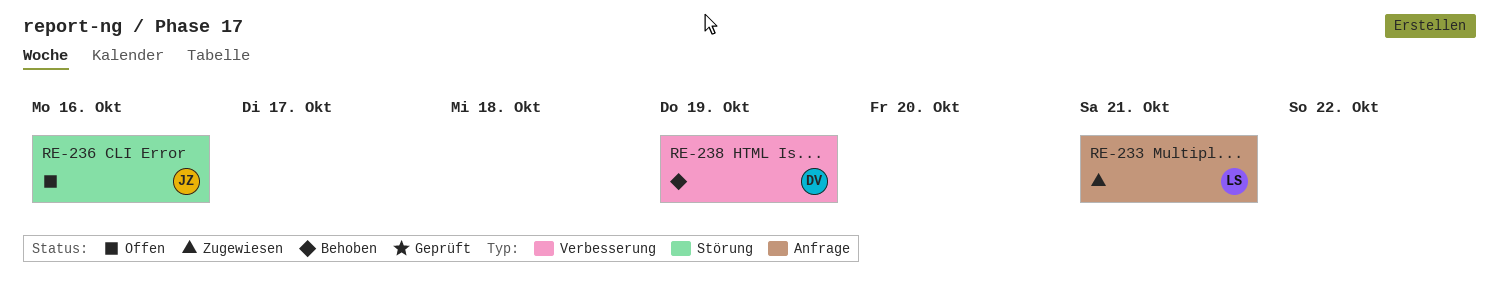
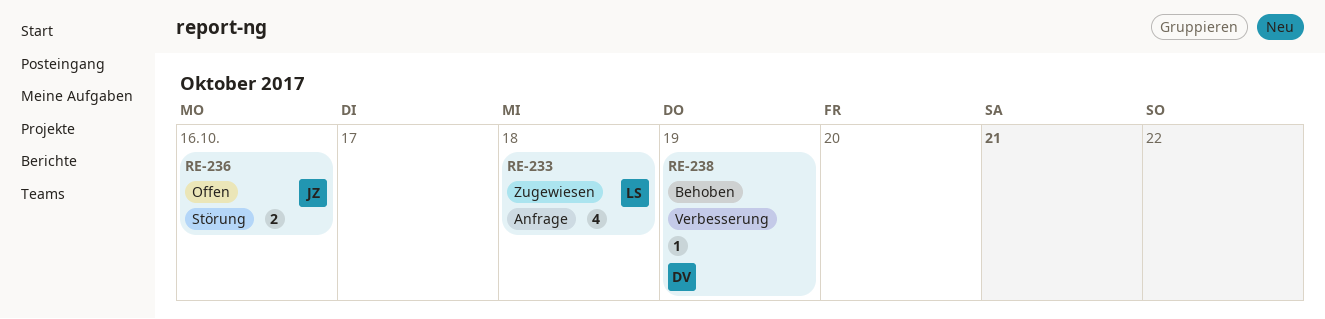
RE-233, due: Oct 21 -> Oct 18

